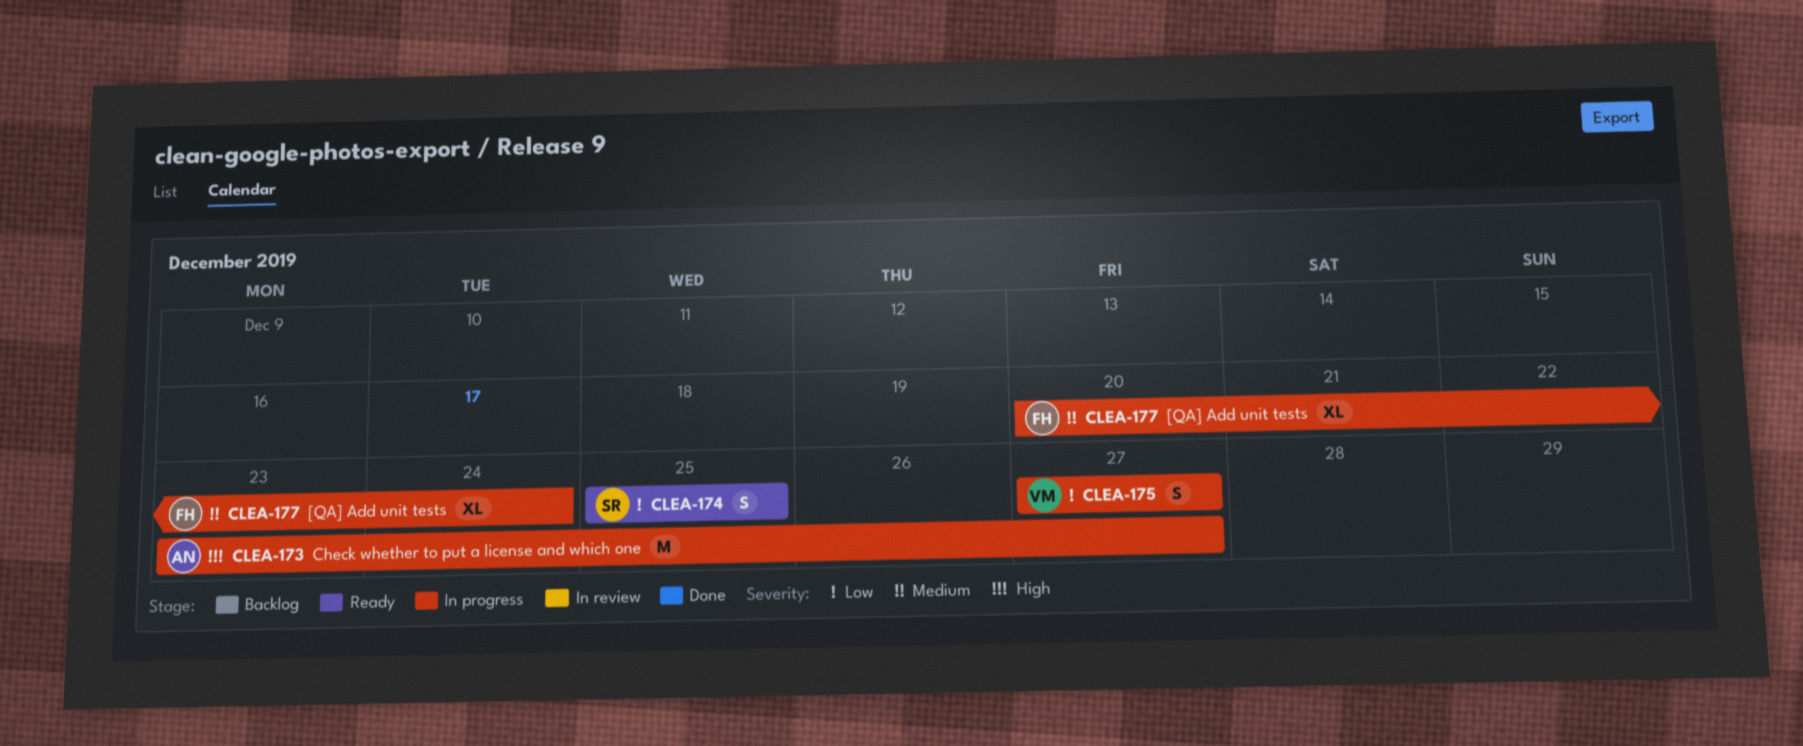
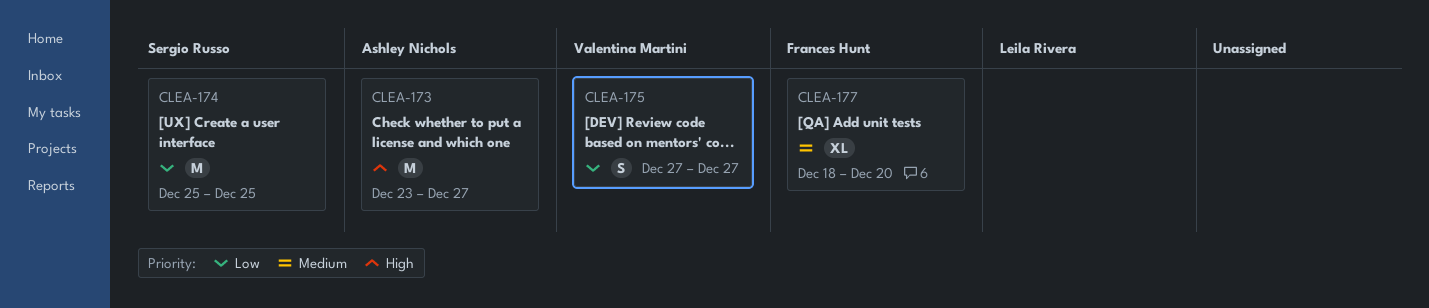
CLEA-174, estimate: S -> M
CLEA-177, start: Dec 20 -> Dec 18
CLEA-177, due: Dec 24 -> Dec 20

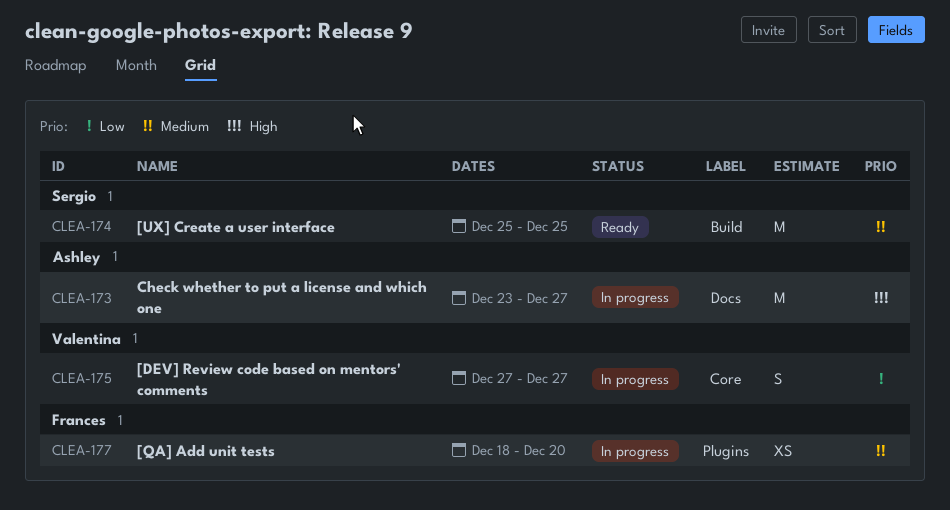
CLEA-174, priority: Low -> Medium
CLEA-177, estimate: XL -> XS

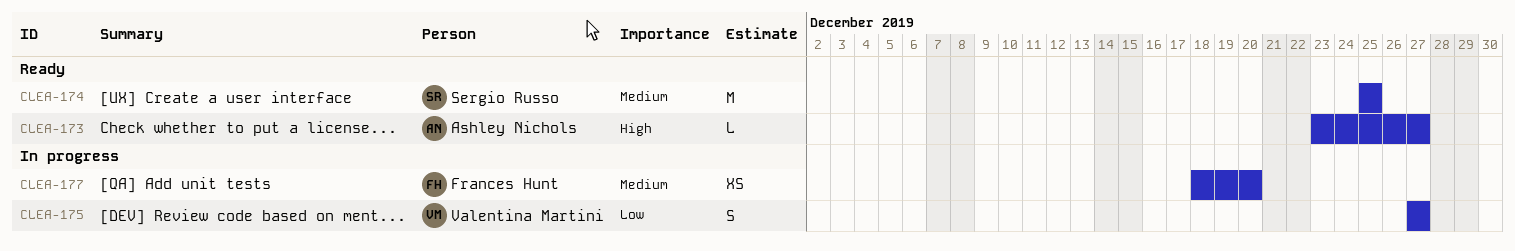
CLEA-173, status: In progress -> Ready
CLEA-173, estimate: M -> L

